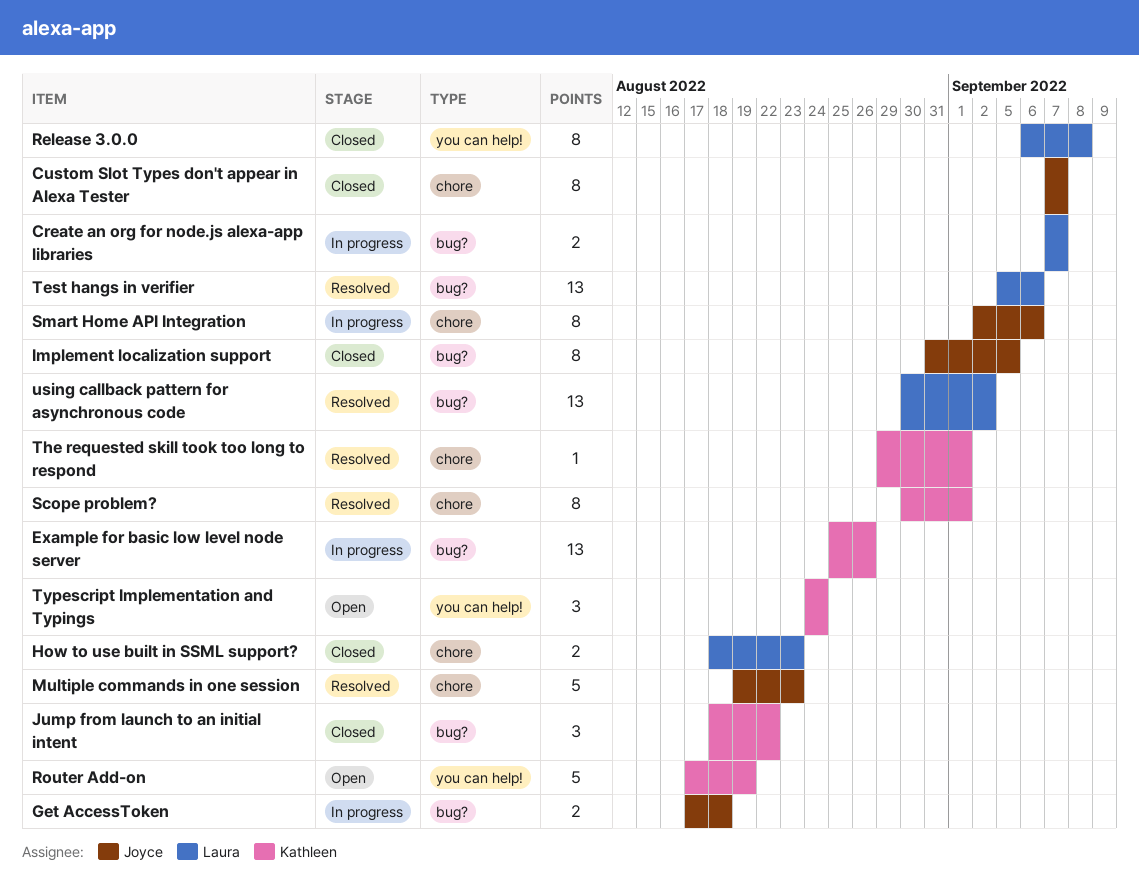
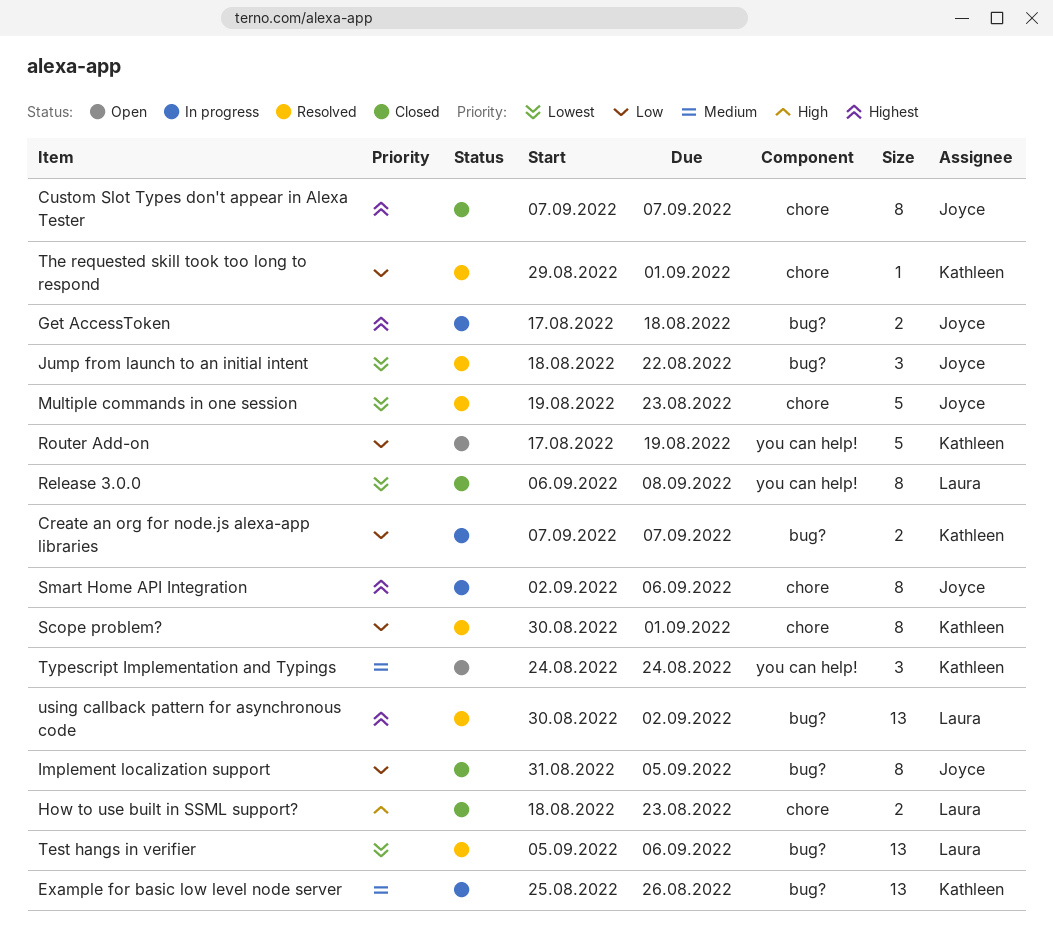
Create an org for node.js alexa-app libraries, owner: Laura -> Kathleen
Jump from launch to an initial intent, status: Closed -> Resolved
Jump from launch to an initial intent, owner: Kathleen -> Joyce

